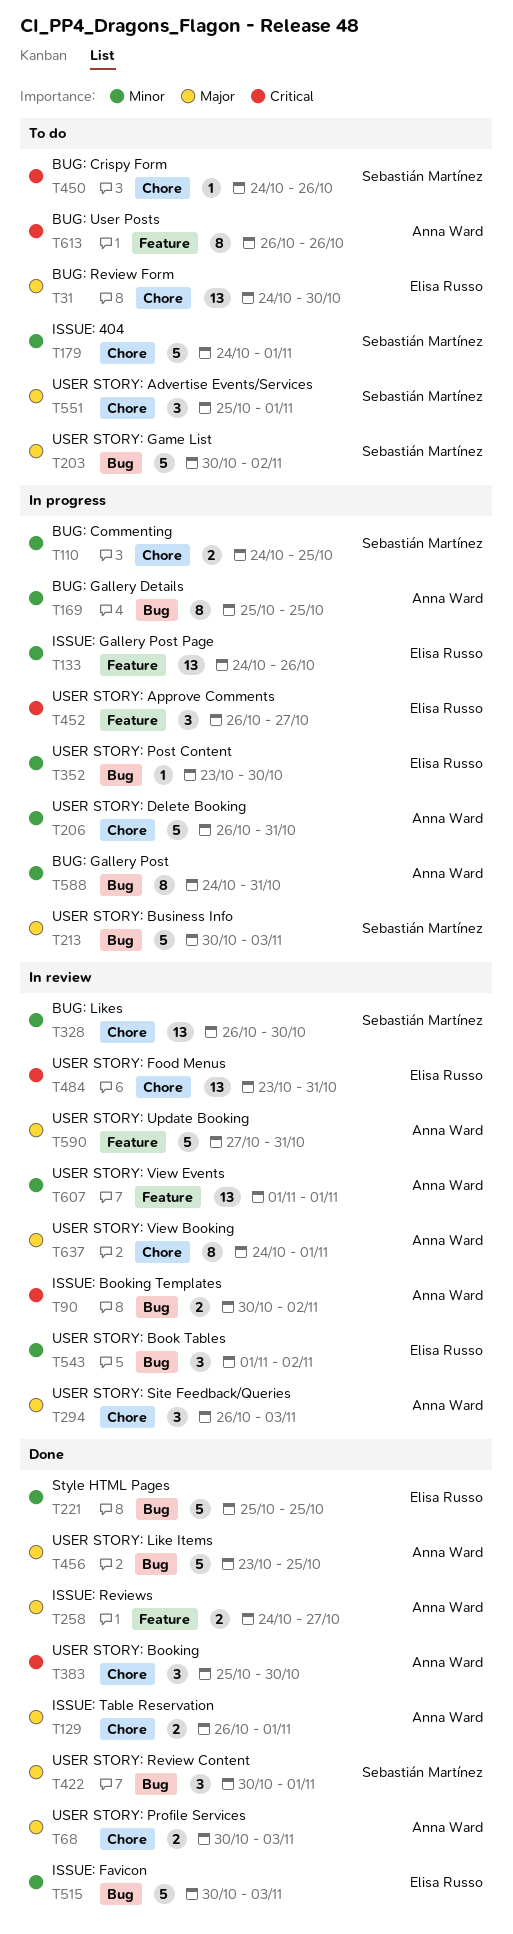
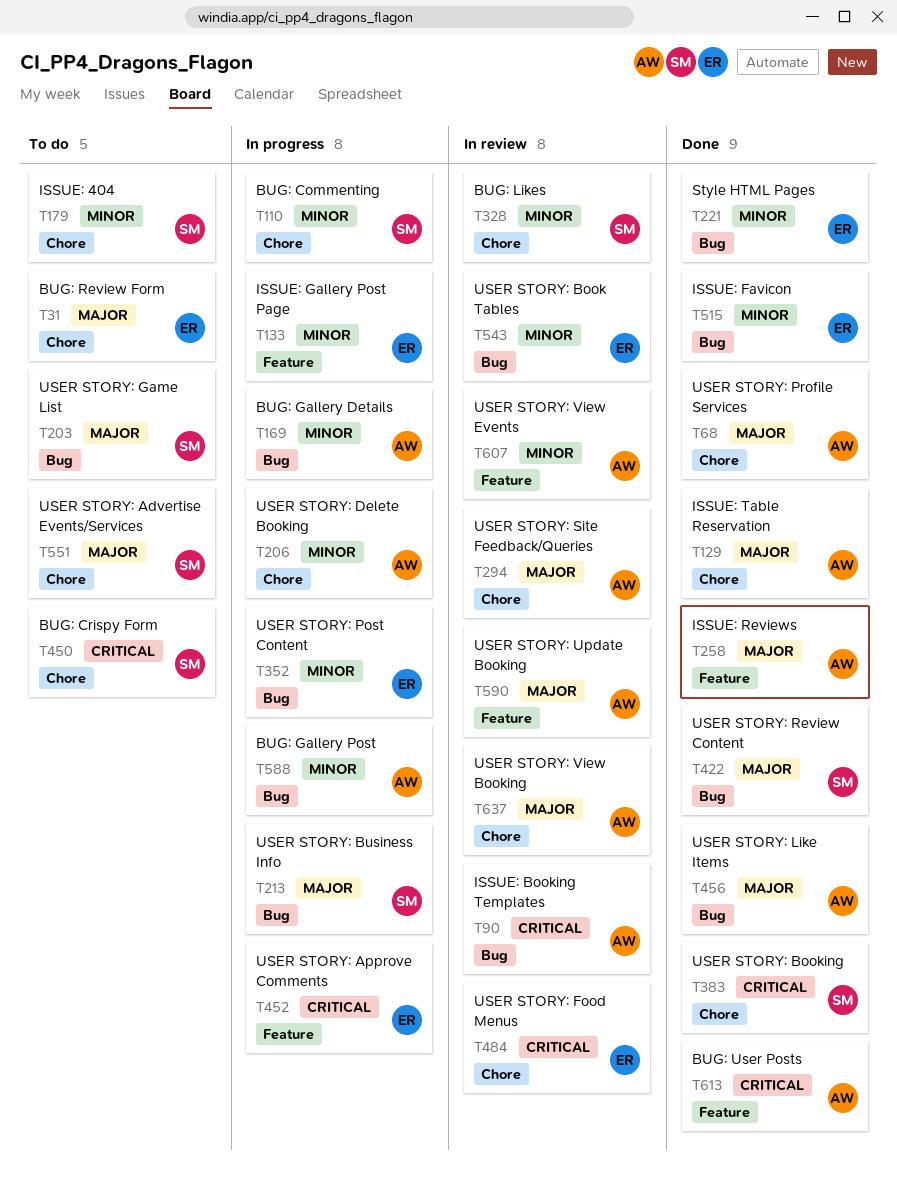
T383, owner: Anna Ward -> Sebastián Martínez
T613, status: To do -> Done

